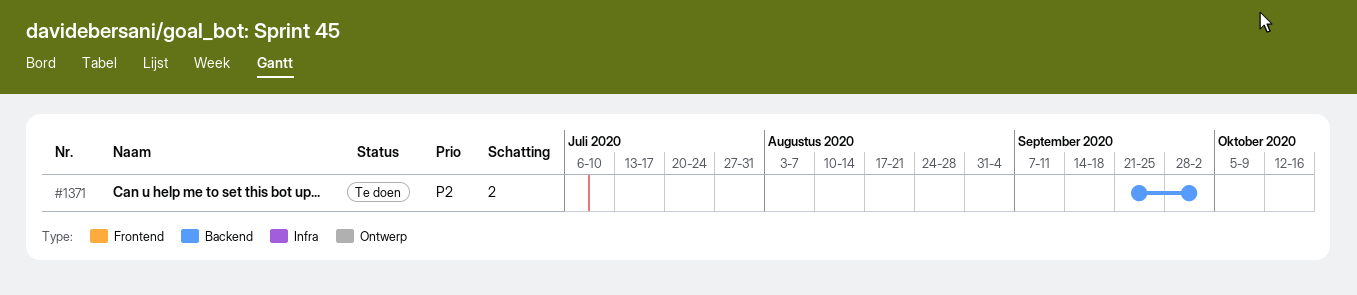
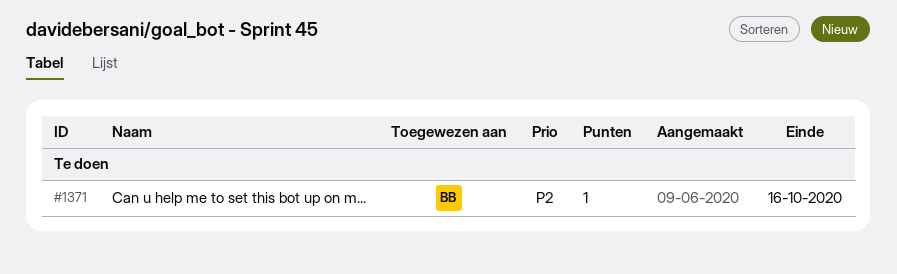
#1371, estimate: 2 -> 1
#1371, due: Oct 2 -> Oct 16

